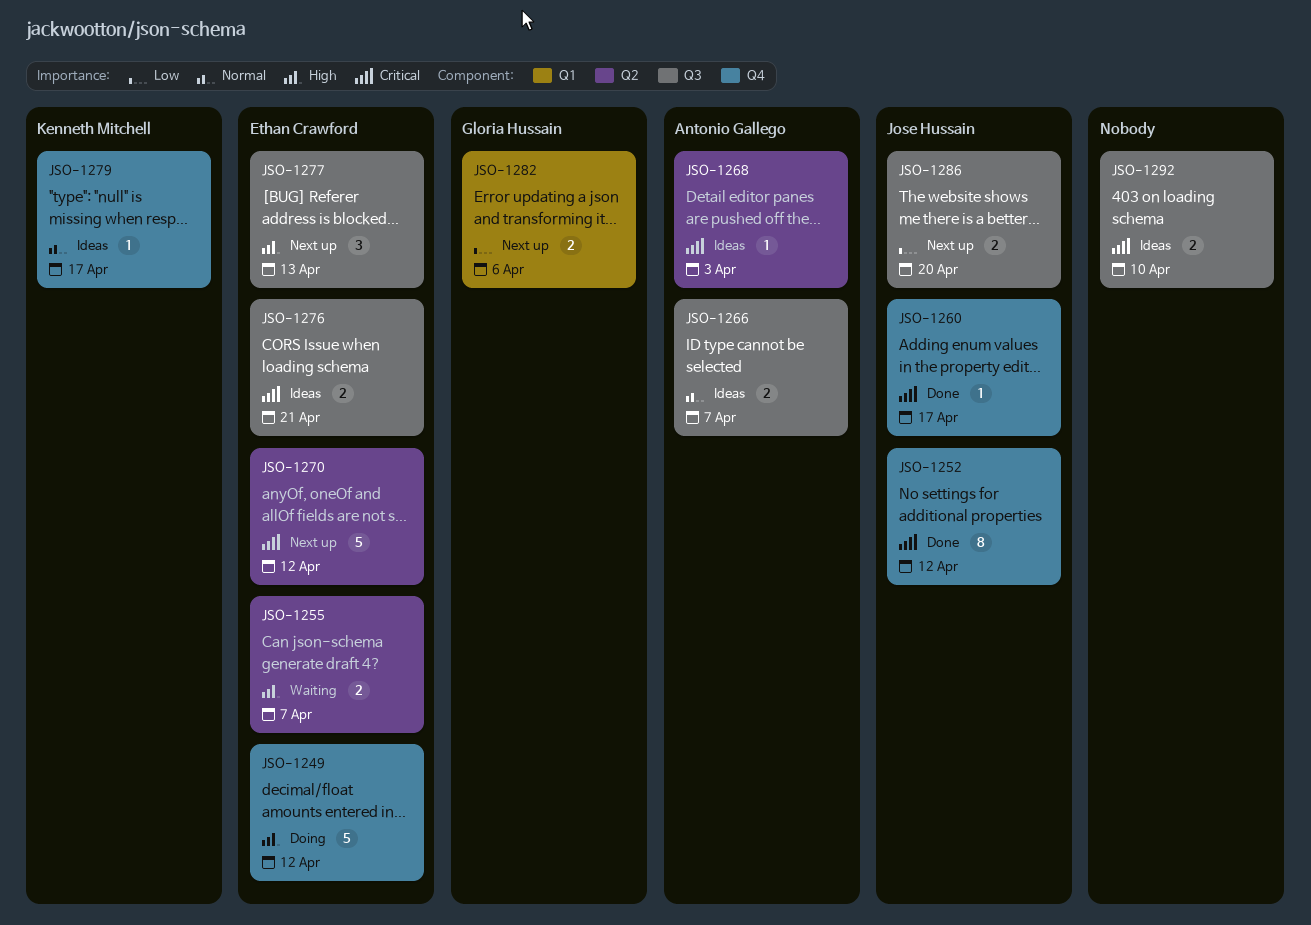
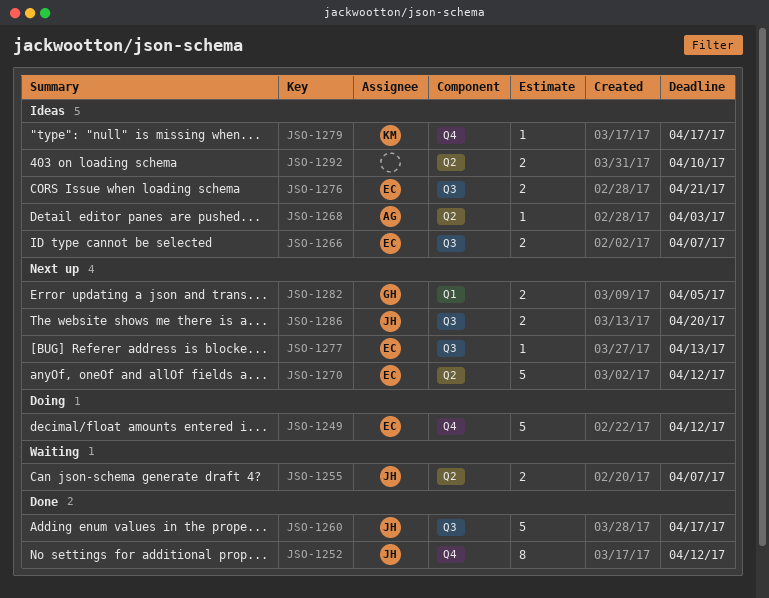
JSO-1255, owner: Ethan Crawford -> Jose Hussain
JSO-1260, label: Q4 -> Q3
JSO-1260, estimate: 1 -> 5
JSO-1266, owner: Antonio Gallego -> Ethan Crawford
JSO-1277, estimate: 3 -> 1
JSO-1282, due: Apr 6 -> Apr 5
JSO-1292, label: Q3 -> Q2

